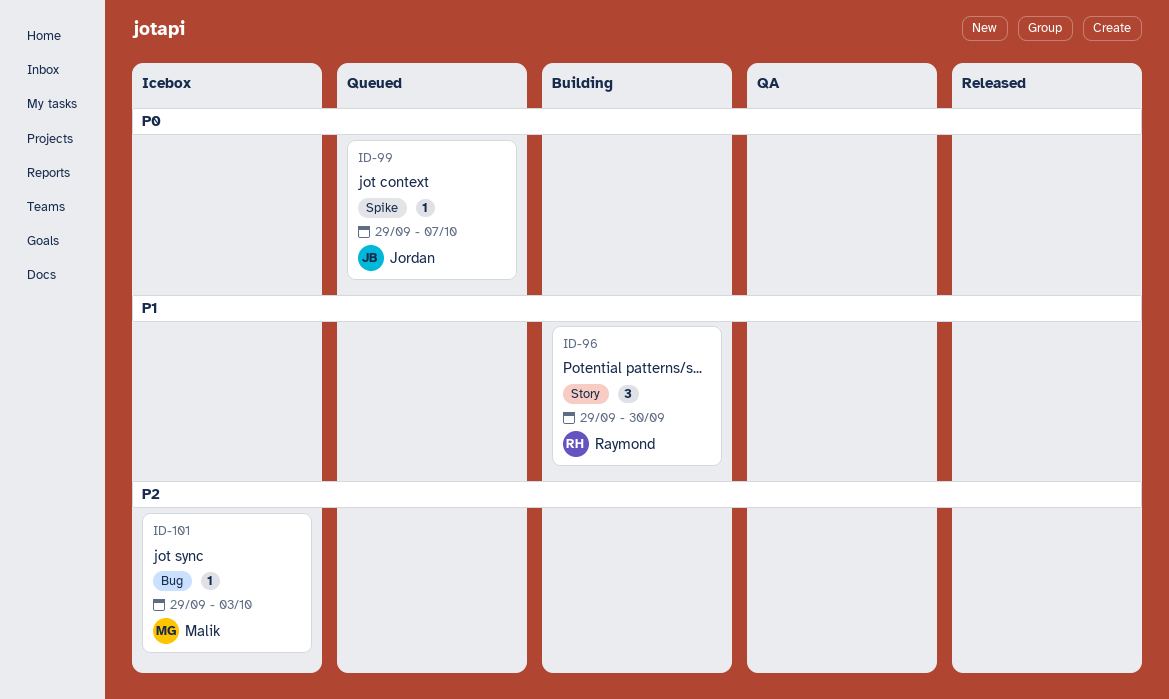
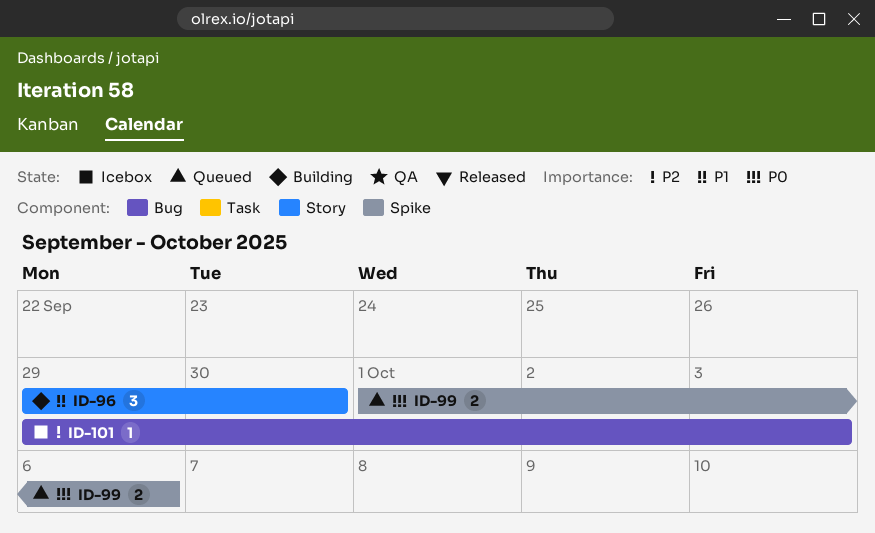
ID-99, estimate: 1 -> 2
ID-99, start: Sep 29 -> Oct 1
ID-99, due: Oct 7 -> Oct 6

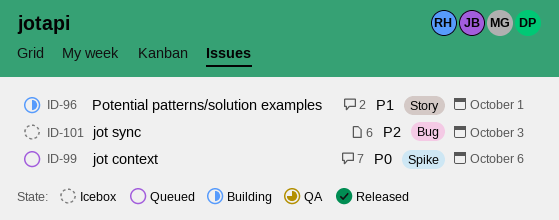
ID-96, due: Sep 30 -> Oct 1

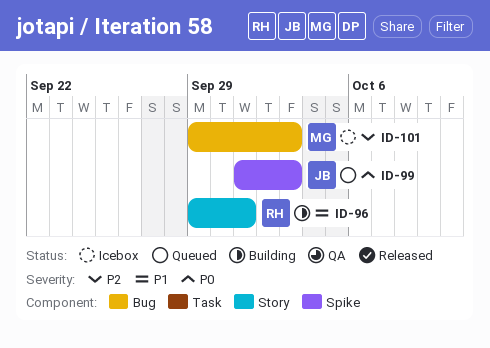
ID-99, due: Oct 6 -> Oct 3

